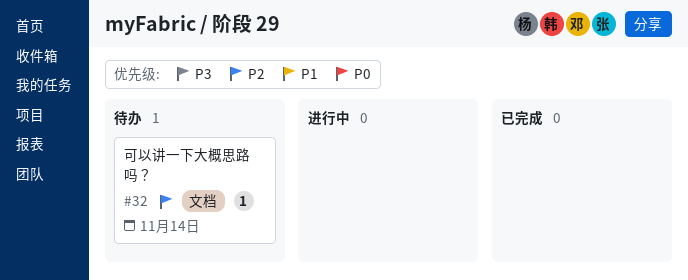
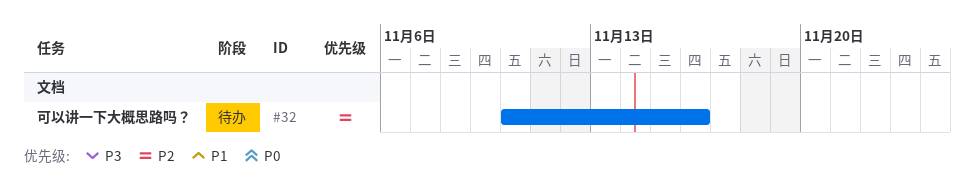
#32, due: Nov 14 -> Nov 16

